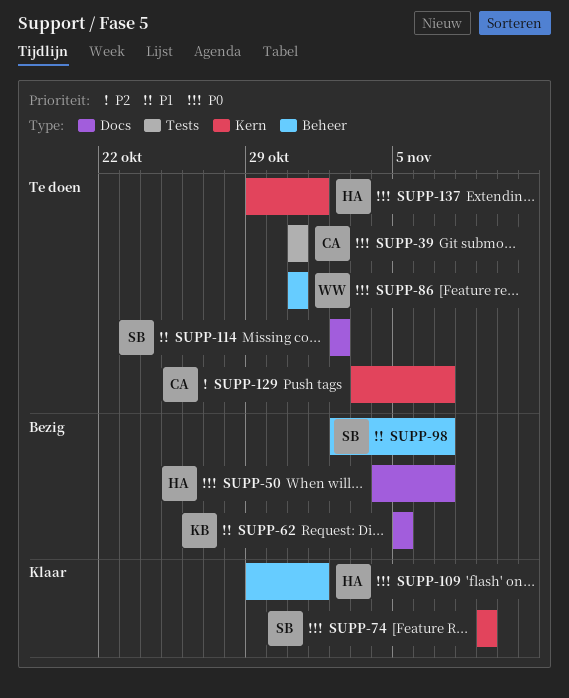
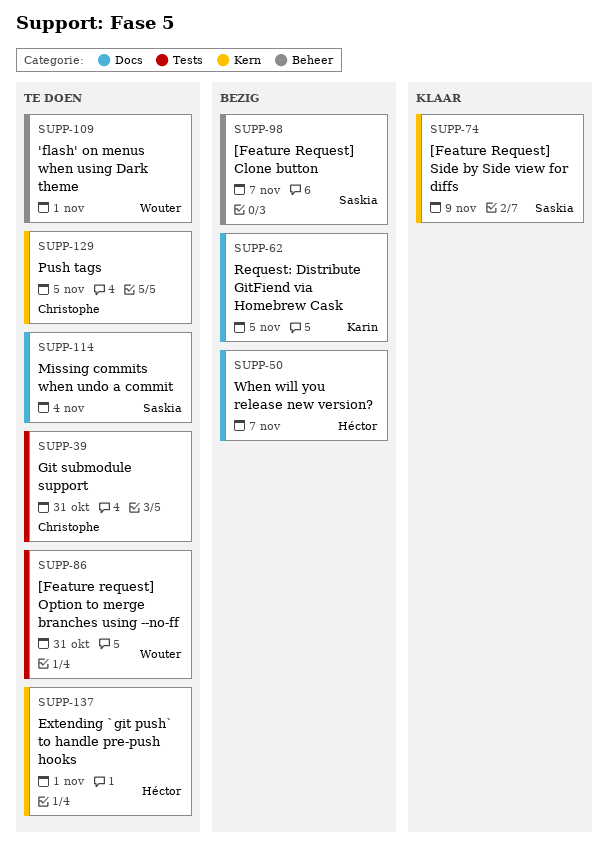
SUPP-86, label: Beheer -> Tests
SUPP-109, status: Klaar -> Te doen
SUPP-109, owner: Héctor -> Wouter
SUPP-114, due: Nov 2 -> Nov 4
SUPP-129, due: Nov 7 -> Nov 5

